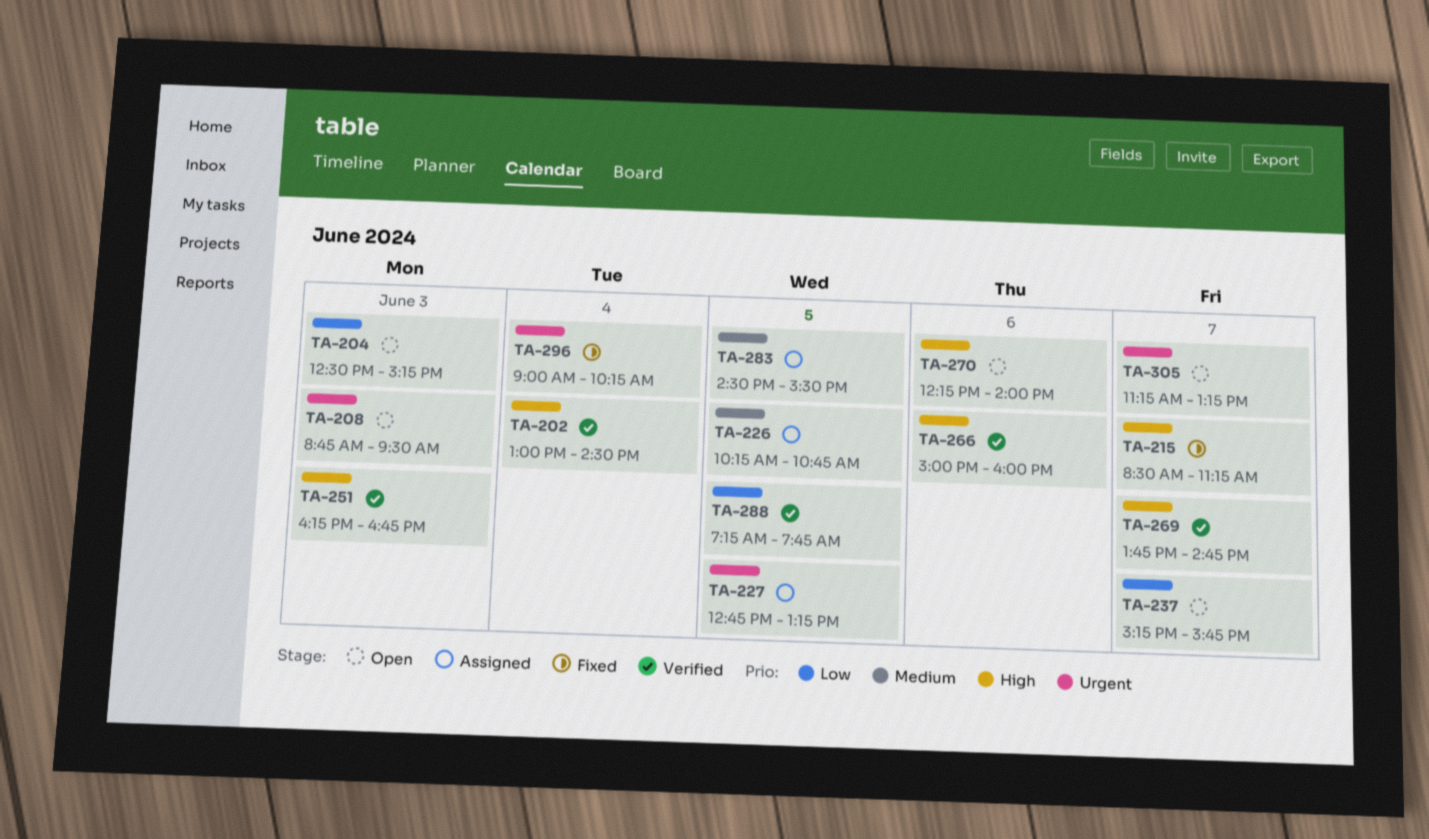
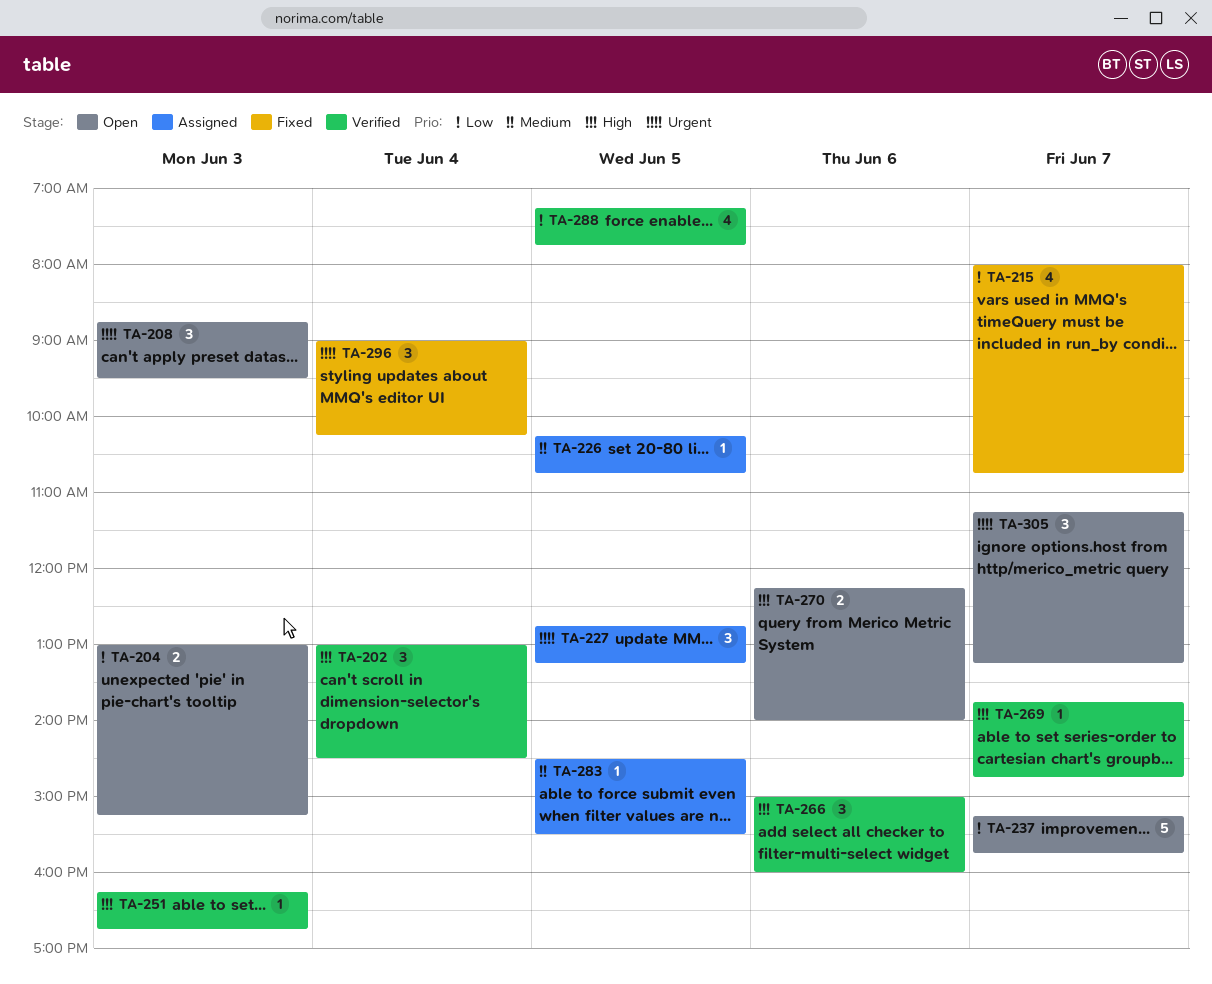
TA-204, begins: 12:30 -> 13:00
TA-215, priority: High -> Low
TA-215, begins: 08:30 -> 08:00
TA-215, ends: 11:15 -> 10:45

